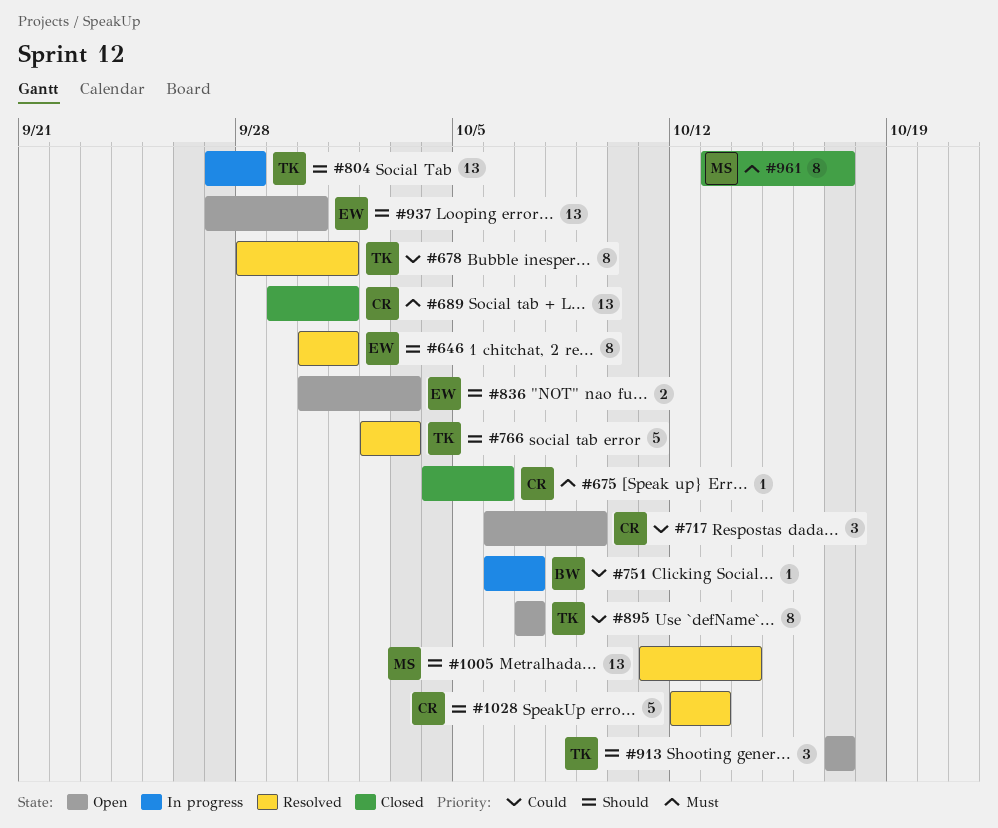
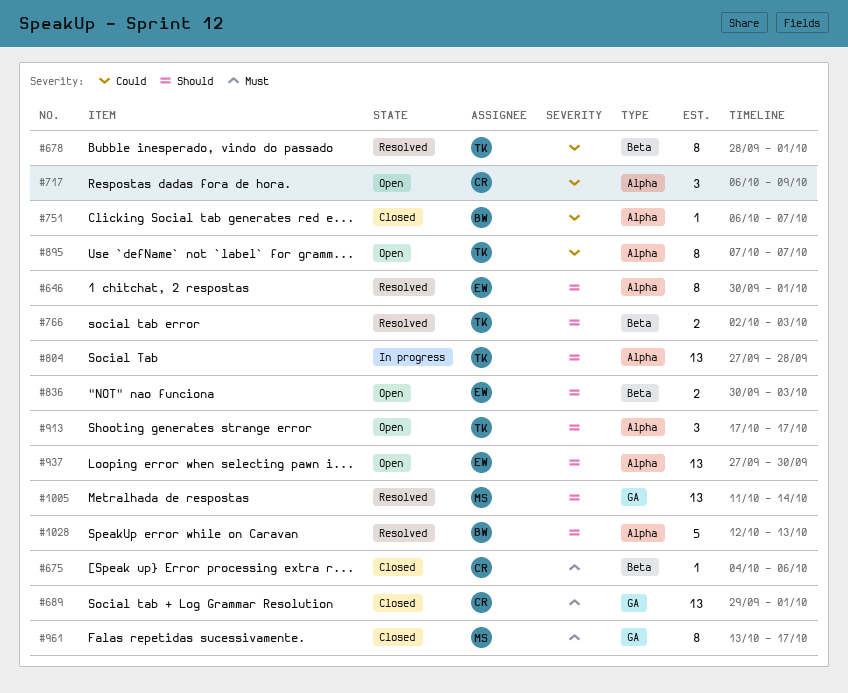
#751, status: In progress -> Closed
#766, estimate: 5 -> 2
#1028, owner: CR -> BW

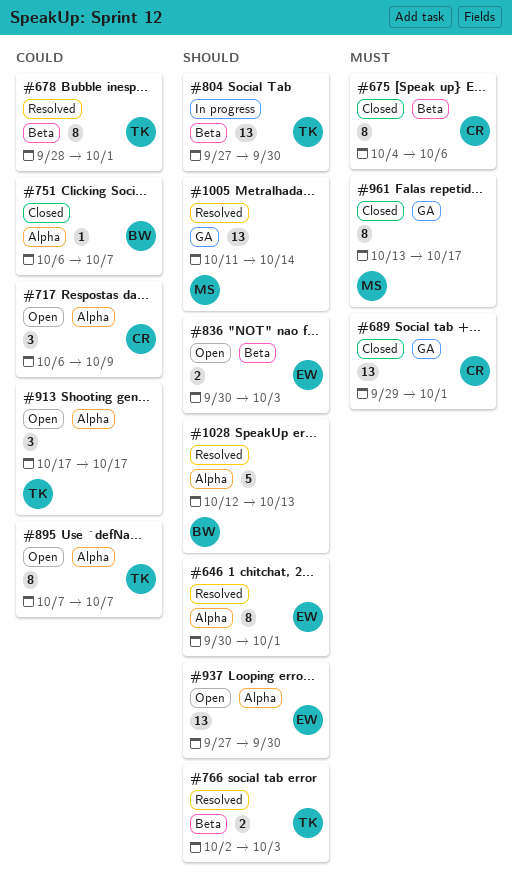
#675, estimate: 1 -> 8
#804, label: Alpha -> Beta
#804, due: Sep 28 -> Sep 30
#913, priority: Should -> Could

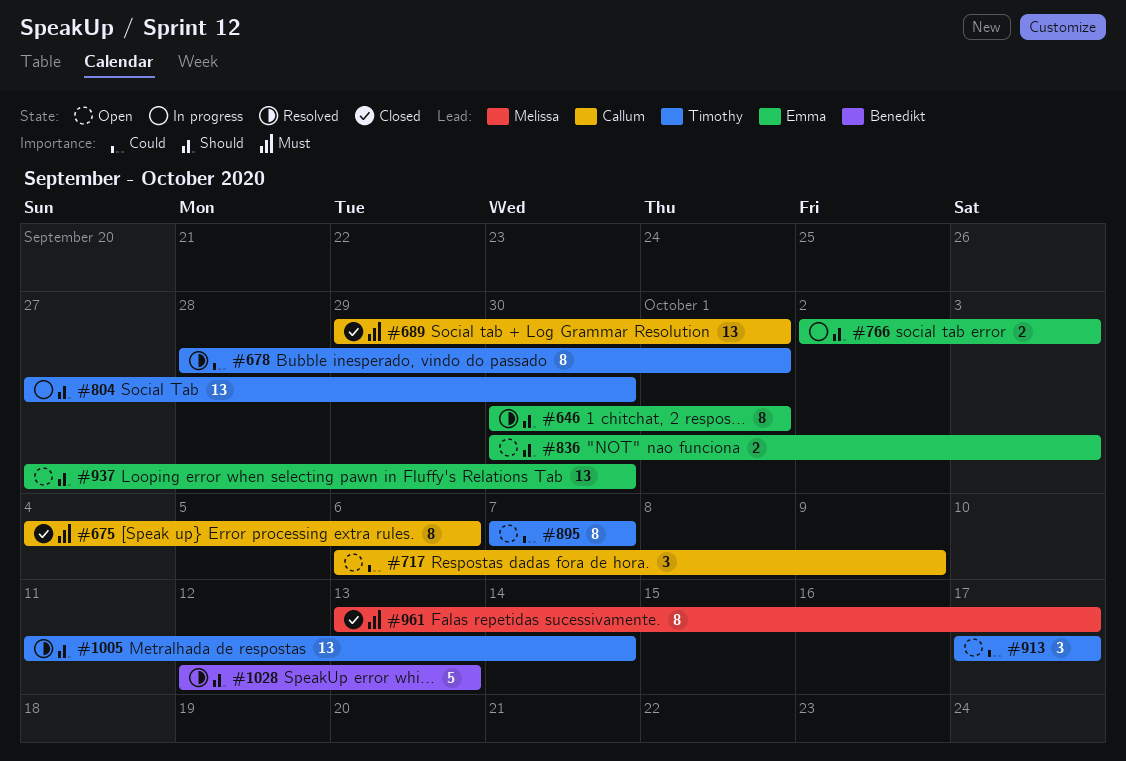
#751: present -> none
#766, status: Resolved -> In progress
#766, owner: Timothy -> Emma
#1005, owner: Melissa -> Timothy

